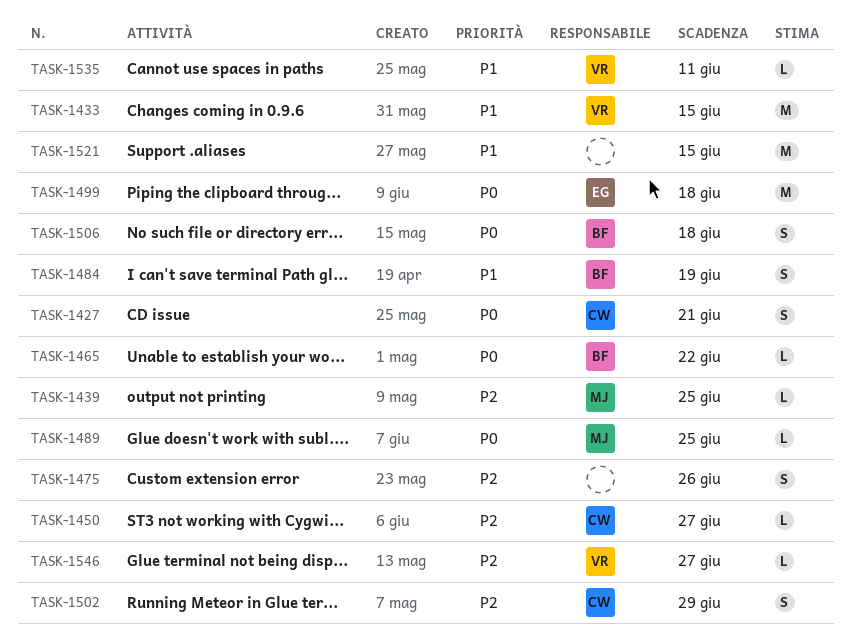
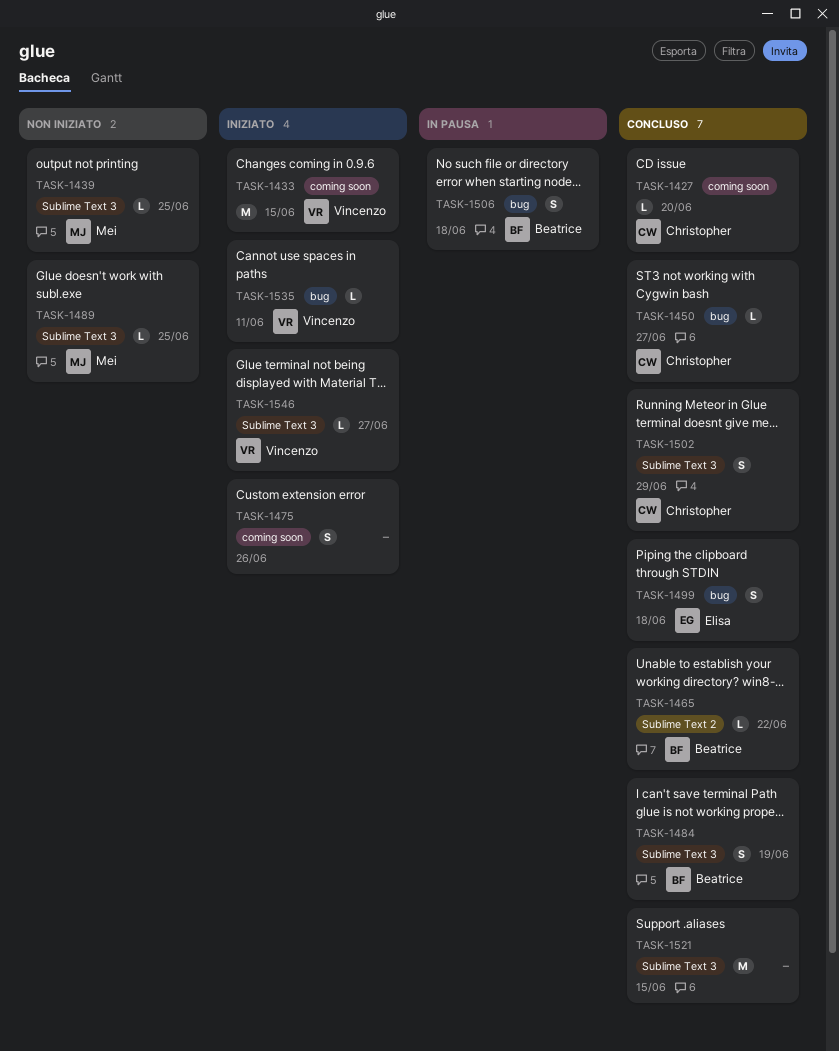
TASK-1427, estimate: S -> L
TASK-1427, due: Jun 21 -> Jun 20
TASK-1499, estimate: M -> S

